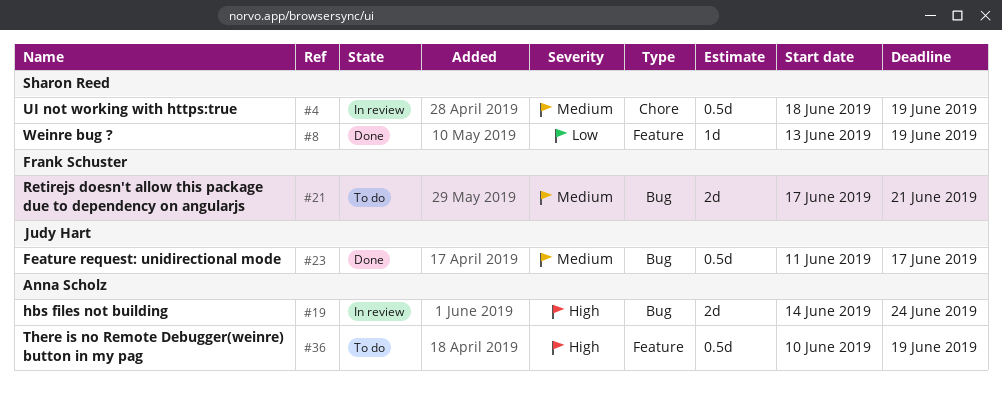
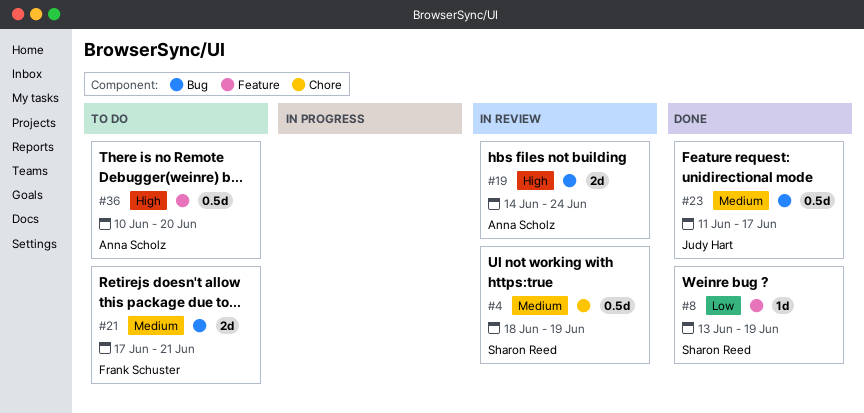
#36, due: Jun 19 -> Jun 20

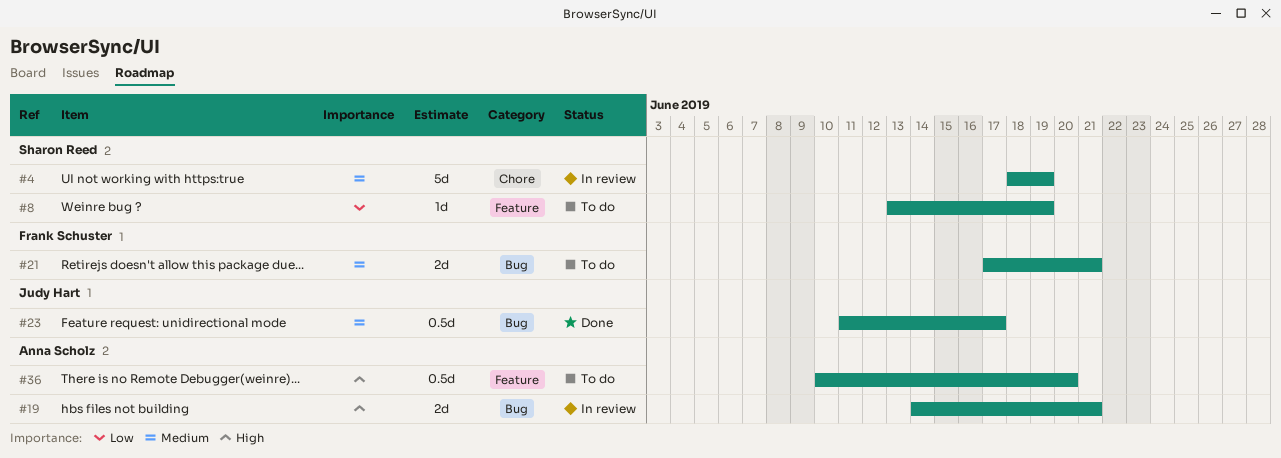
#4, estimate: 0.5d -> 5d
#8, status: Done -> To do
#19, due: Jun 24 -> Jun 21

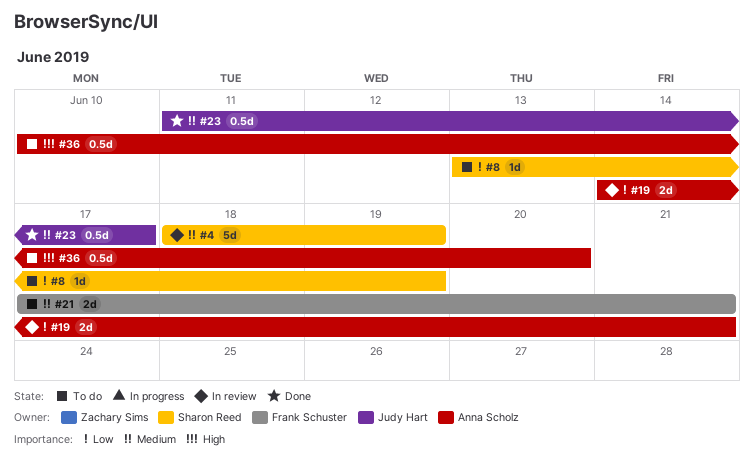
#19, priority: High -> Low

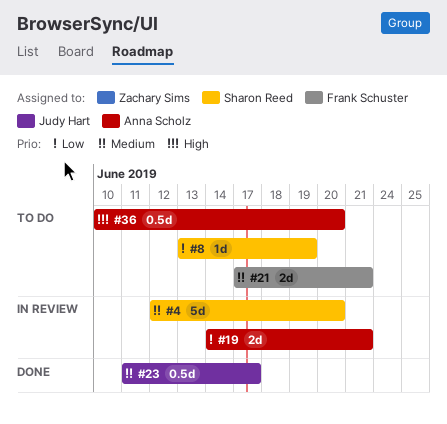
#4, start: Jun 18 -> Jun 12
#4, due: Jun 19 -> Jun 20

